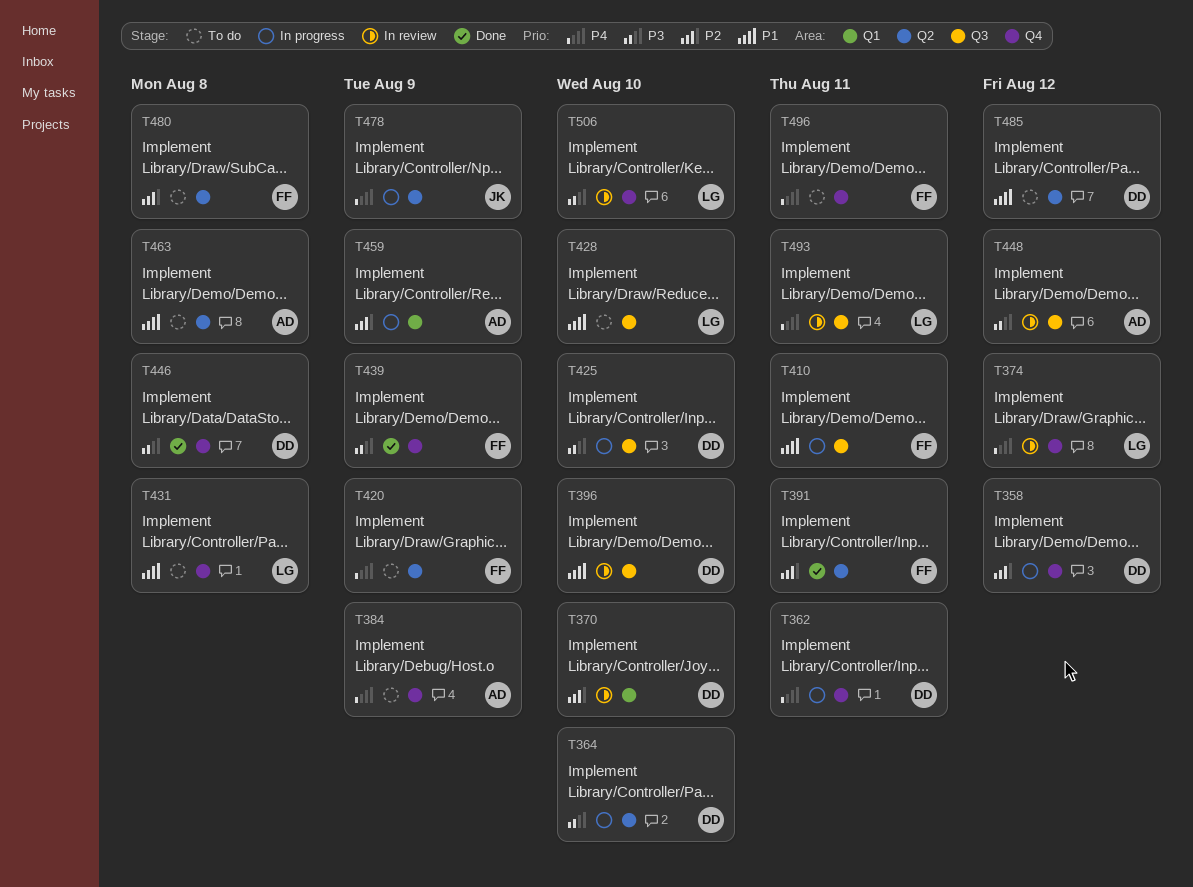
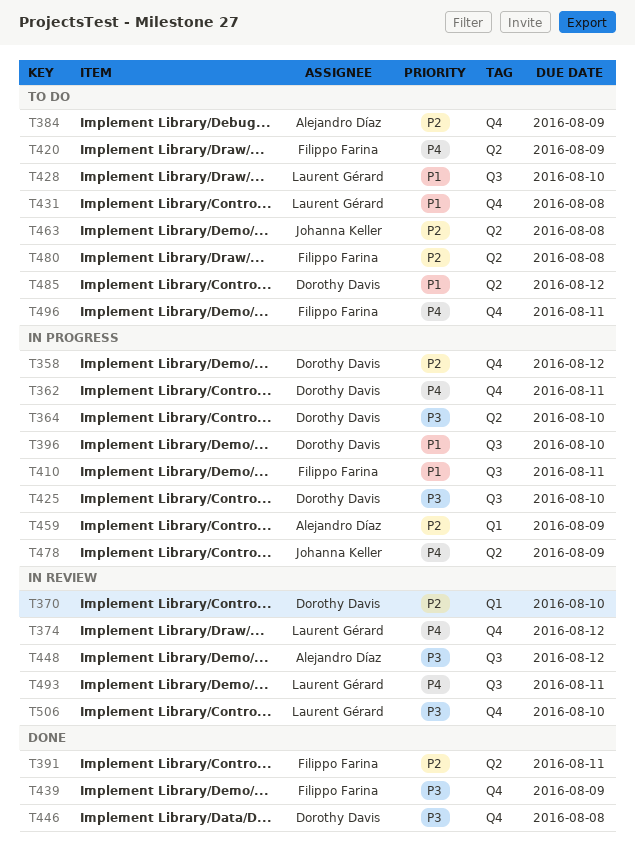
T384, priority: P4 -> P2
T396, status: In review -> In progress
T463, owner: Alejandro Díaz -> Johanna Keller
T463, priority: P1 -> P2

